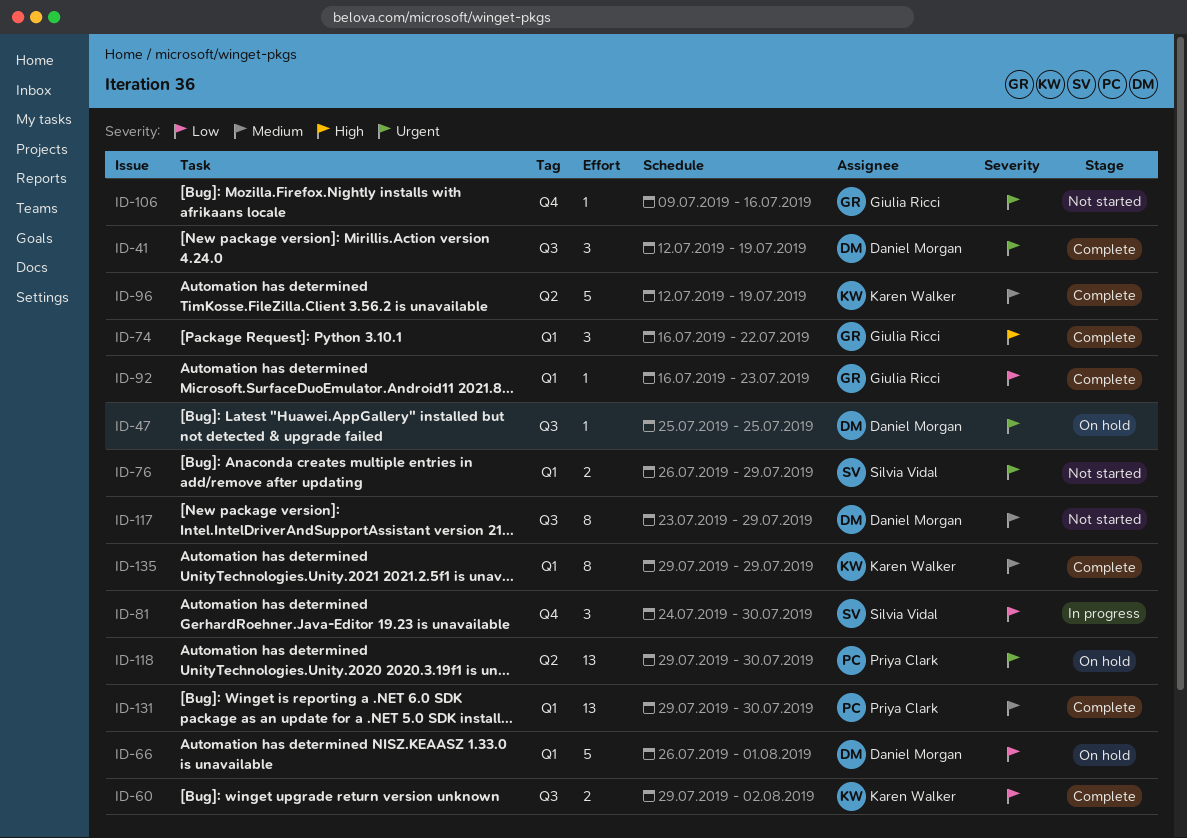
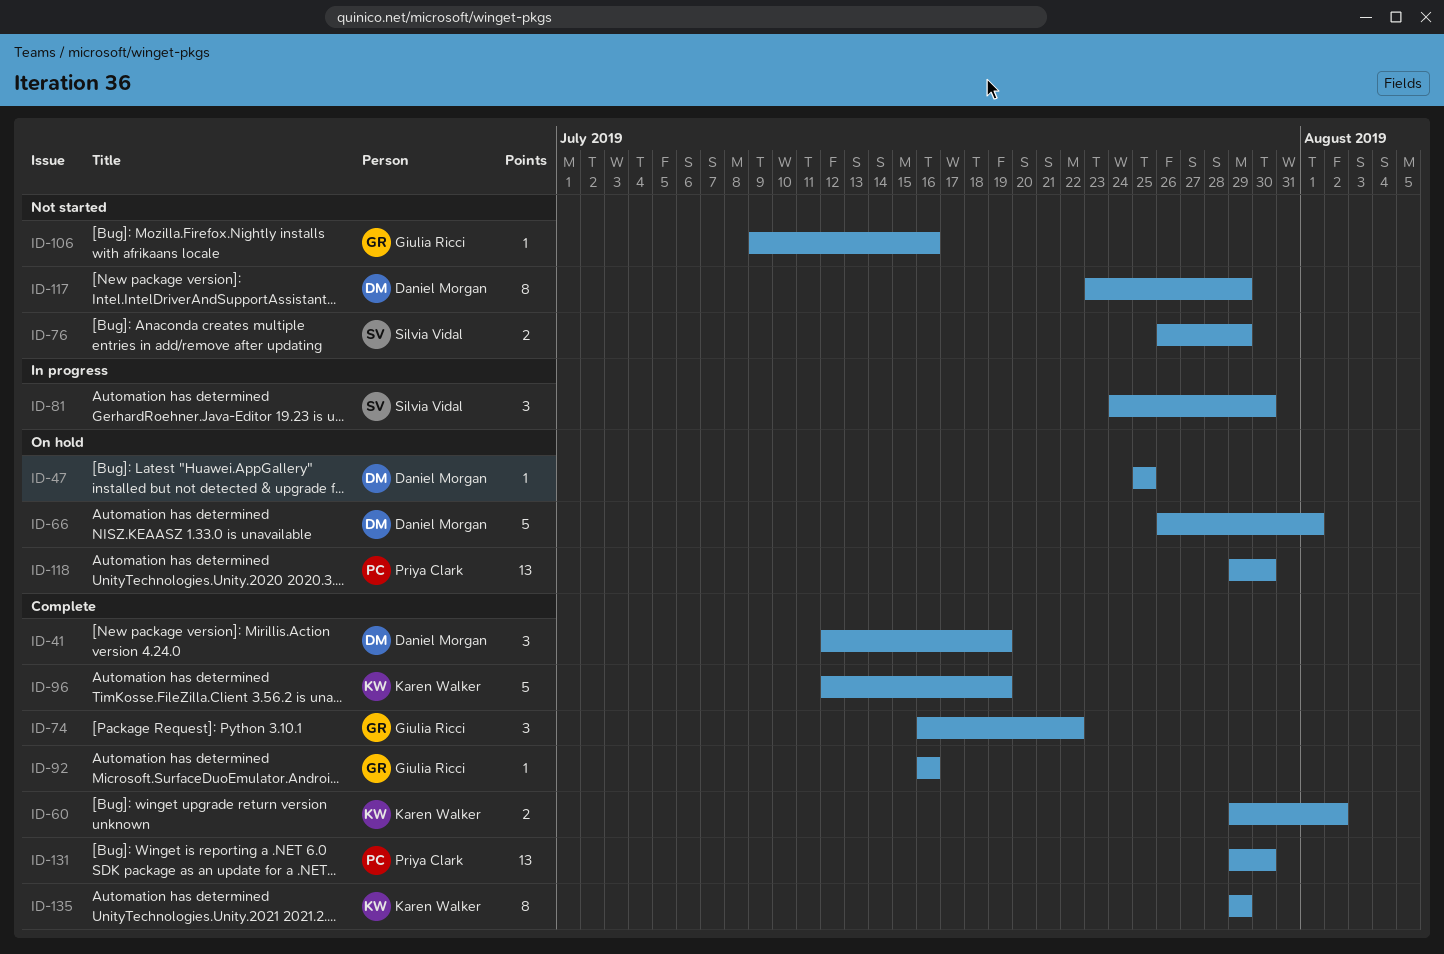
ID-92, due: Jul 23 -> Jul 16

